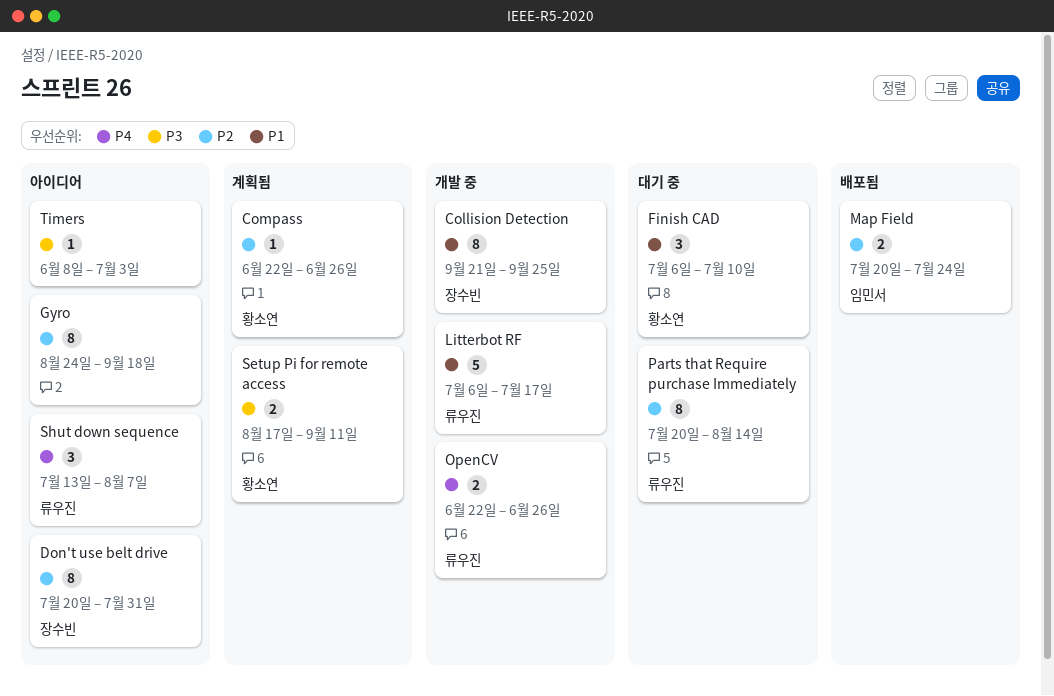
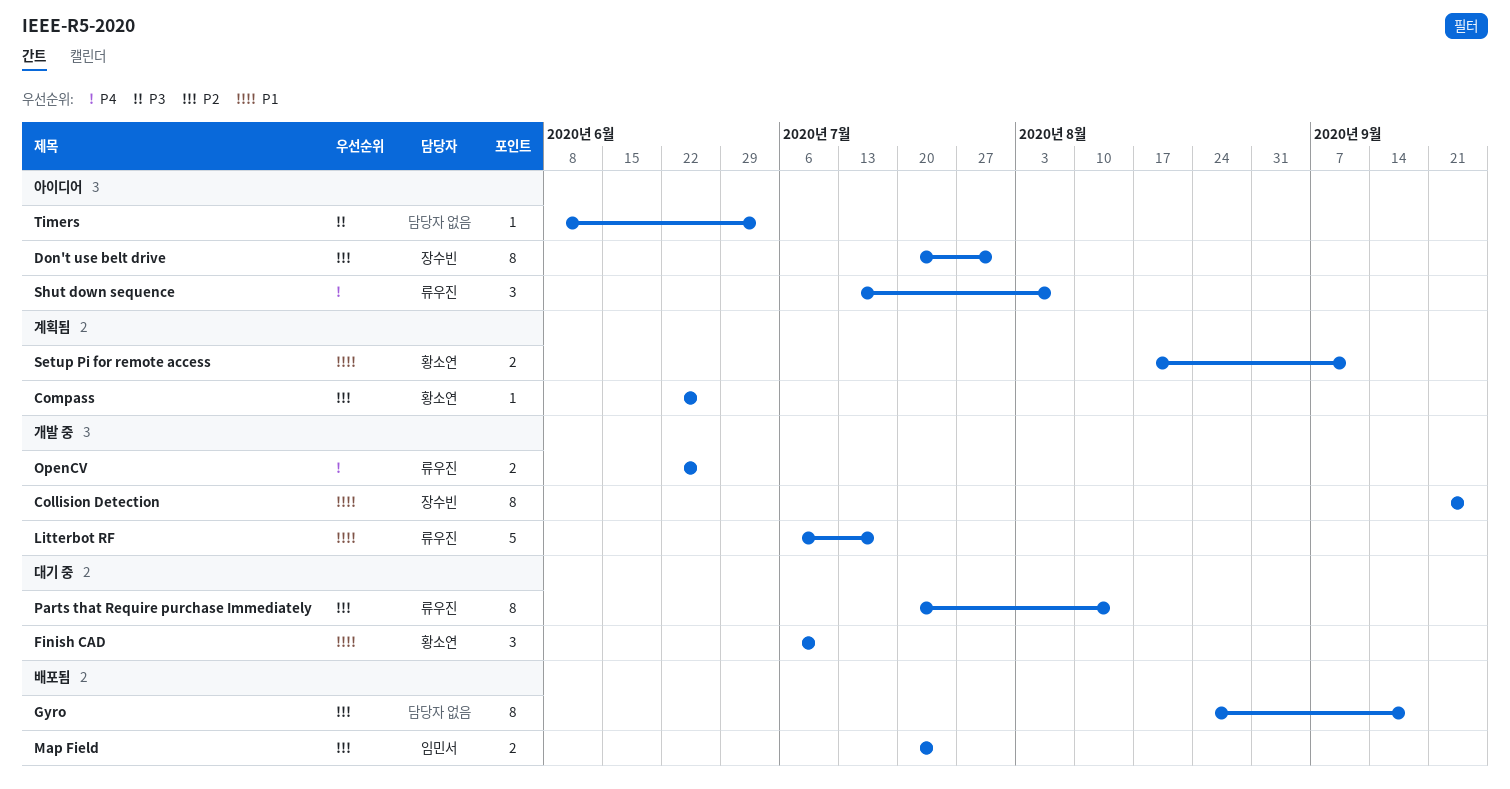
Gyro, status: 아이디어 -> 배포됨
Setup Pi for remote access, priority: P3 -> P1

